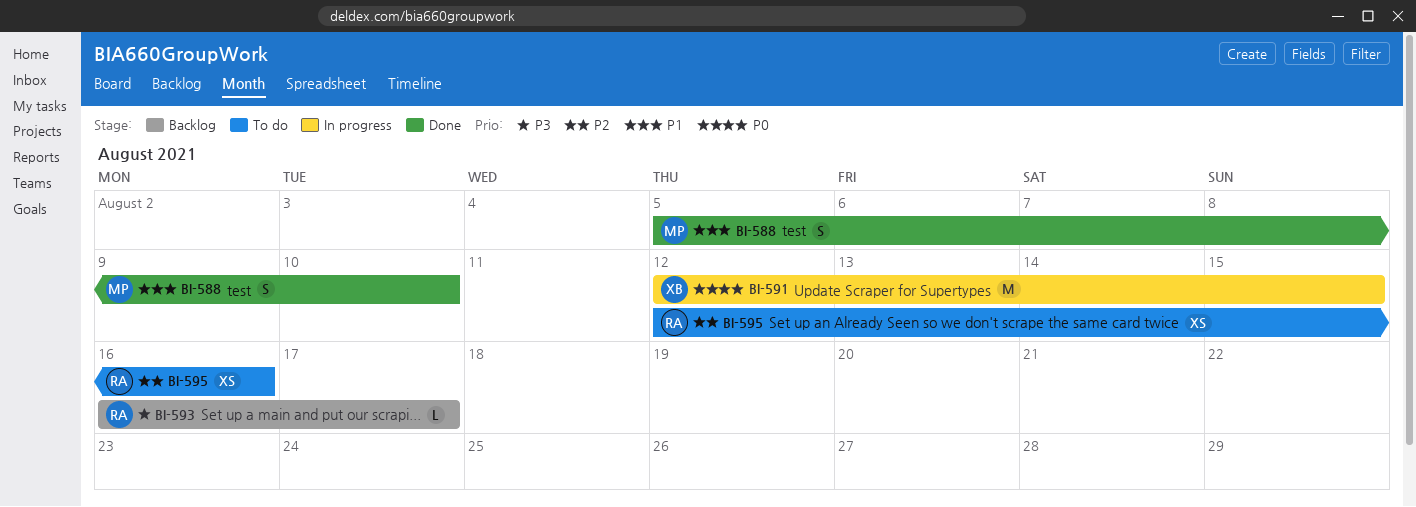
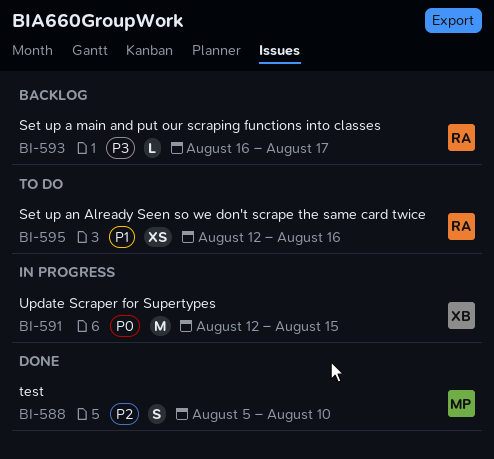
BI-588, priority: P1 -> P2
BI-595, priority: P2 -> P1

